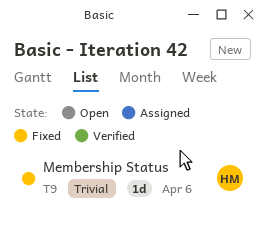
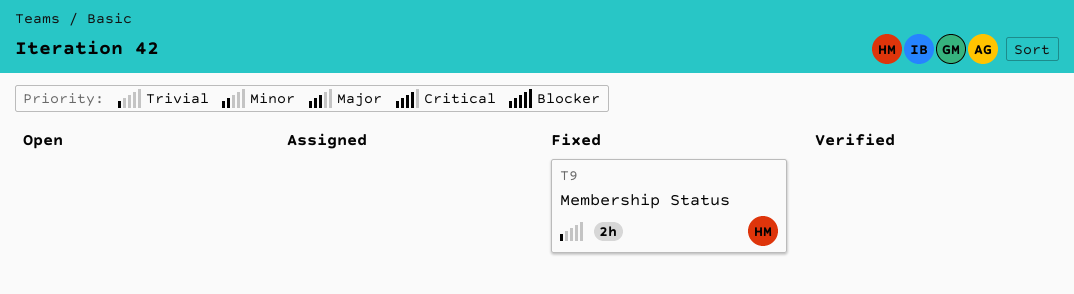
T9, estimate: 1d -> 2h

